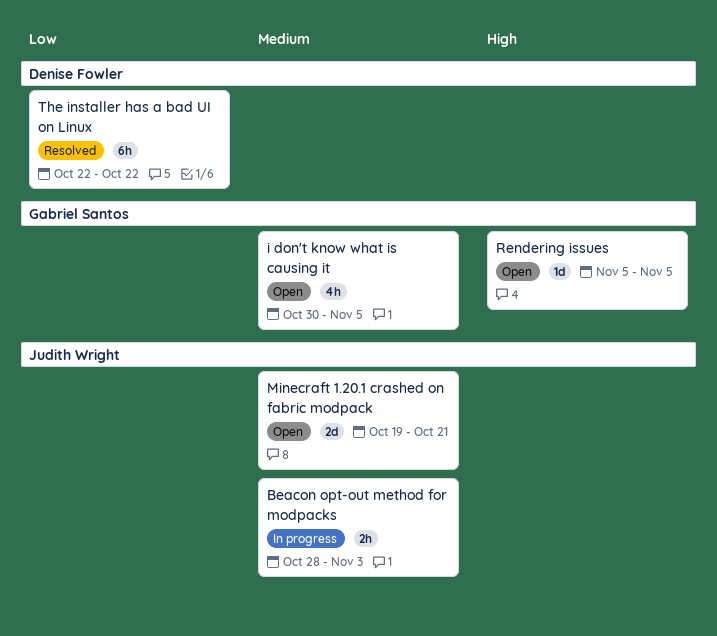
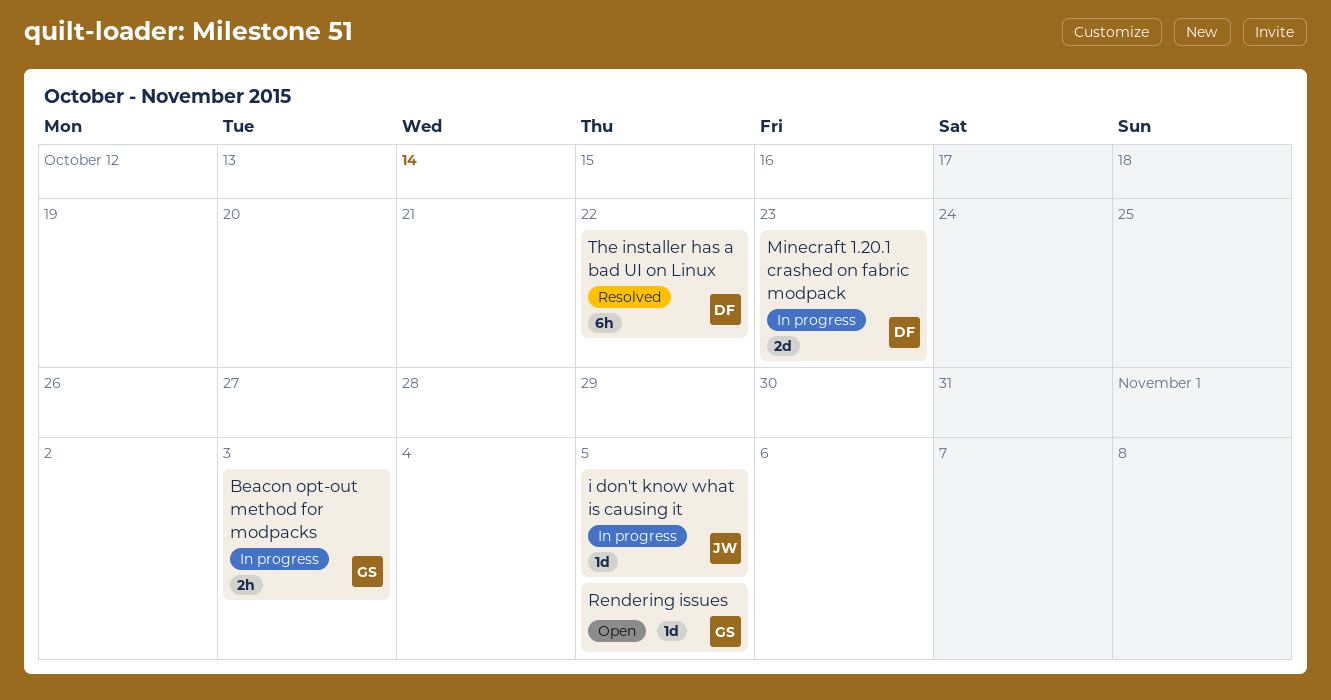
Beacon opt-out method for modpacks, owner: Judith Wright -> Gabriel Santos
i don't know what is causing it, status: Open -> In progress
i don't know what is causing it, owner: Gabriel Santos -> Judith Wright
i don't know what is causing it, estimate: 4h -> 1d
Minecraft 1.20.1 crashed on fabric modpack, status: Open -> In progress
Minecraft 1.20.1 crashed on fabric modpack, owner: Judith Wright -> Denise Fowler
Minecraft 1.20.1 crashed on fabric modpack, due: Oct 21 -> Oct 23

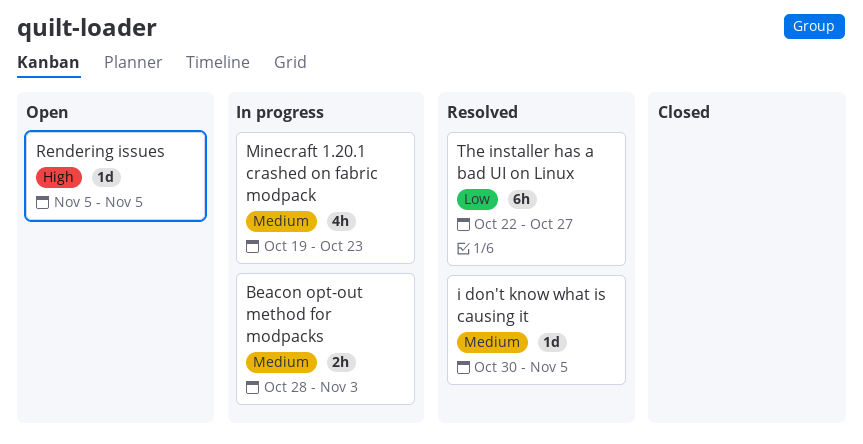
i don't know what is causing it, status: In progress -> Resolved
Minecraft 1.20.1 crashed on fabric modpack, estimate: 2d -> 4h
The installer has a bad UI on Linux, due: Oct 22 -> Oct 27

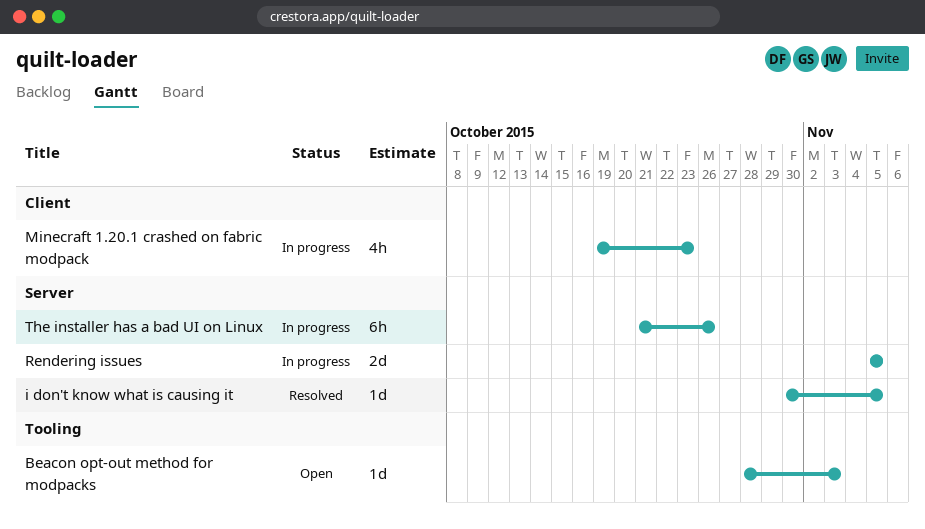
Beacon opt-out method for modpacks, status: In progress -> Open
Beacon opt-out method for modpacks, estimate: 2h -> 1d
Rendering issues, status: Open -> In progress
Rendering issues, estimate: 1d -> 2d
The installer has a bad UI on Linux, status: Resolved -> In progress
The installer has a bad UI on Linux, start: Oct 22 -> Oct 21
The installer has a bad UI on Linux, due: Oct 27 -> Oct 26

